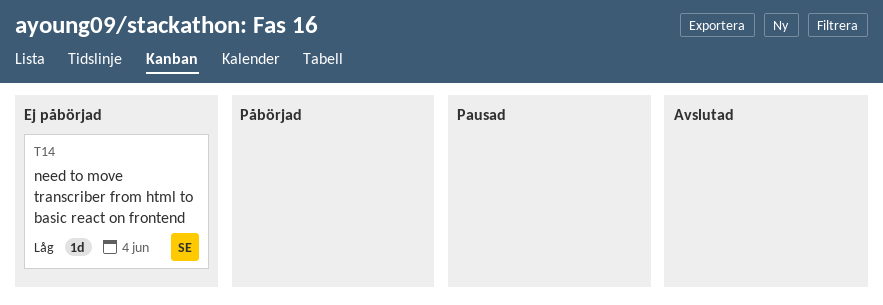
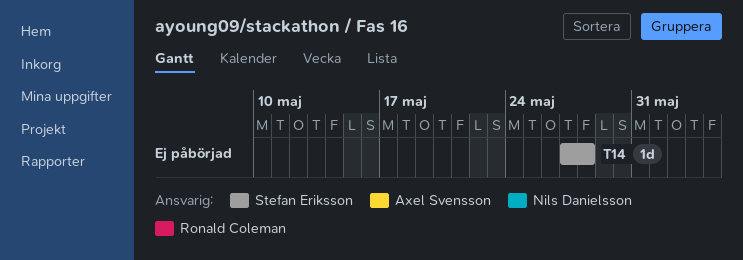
T14, due: Jun 4 -> May 28

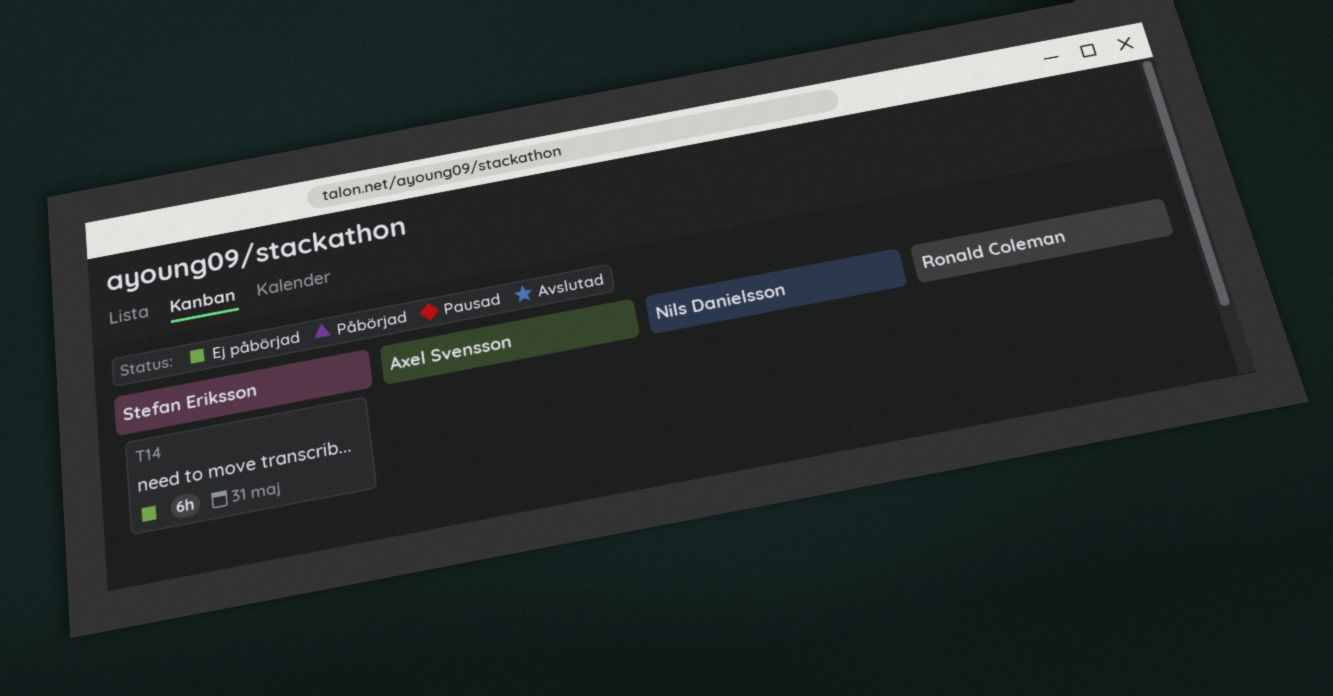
T14, estimate: 1d -> 6h
T14, due: May 28 -> May 31

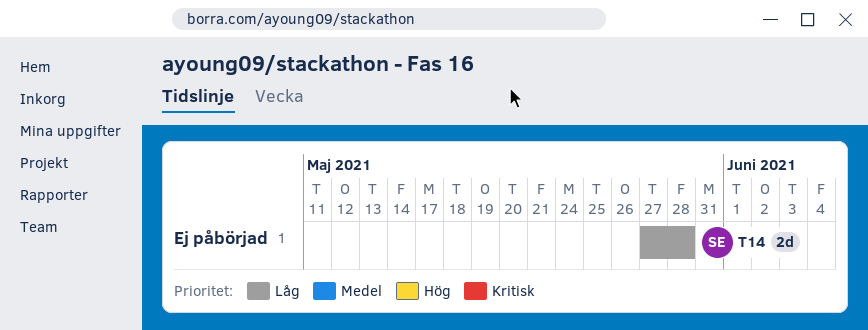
T14, estimate: 6h -> 2d
T14, due: May 31 -> May 28

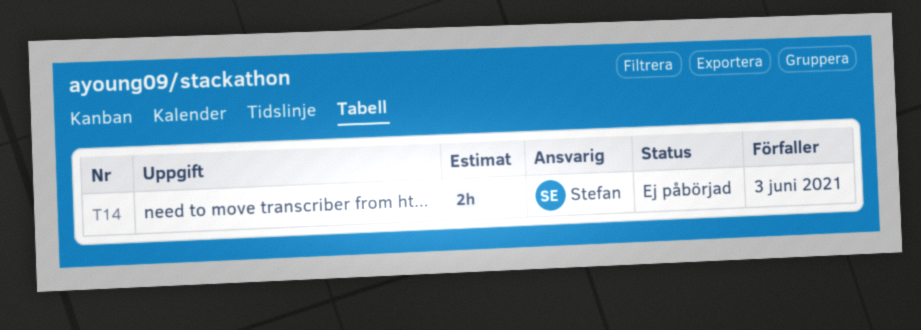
T14, estimate: 2d -> 2h
T14, due: May 28 -> Jun 3

